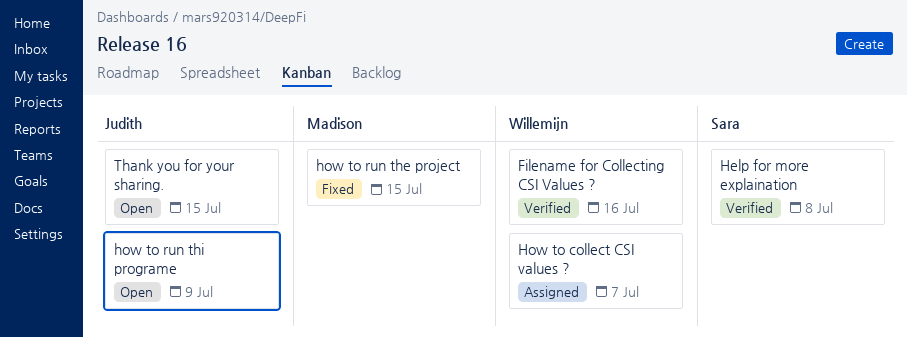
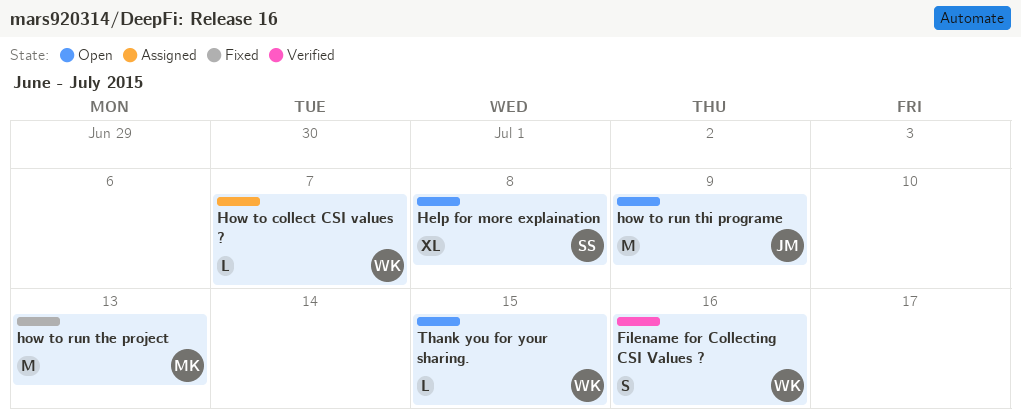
Help for more explaination, status: Verified -> Open
how to run the project, due: Jul 15 -> Jul 13
Thank you for your sharing., owner: Judith -> Willemijn

